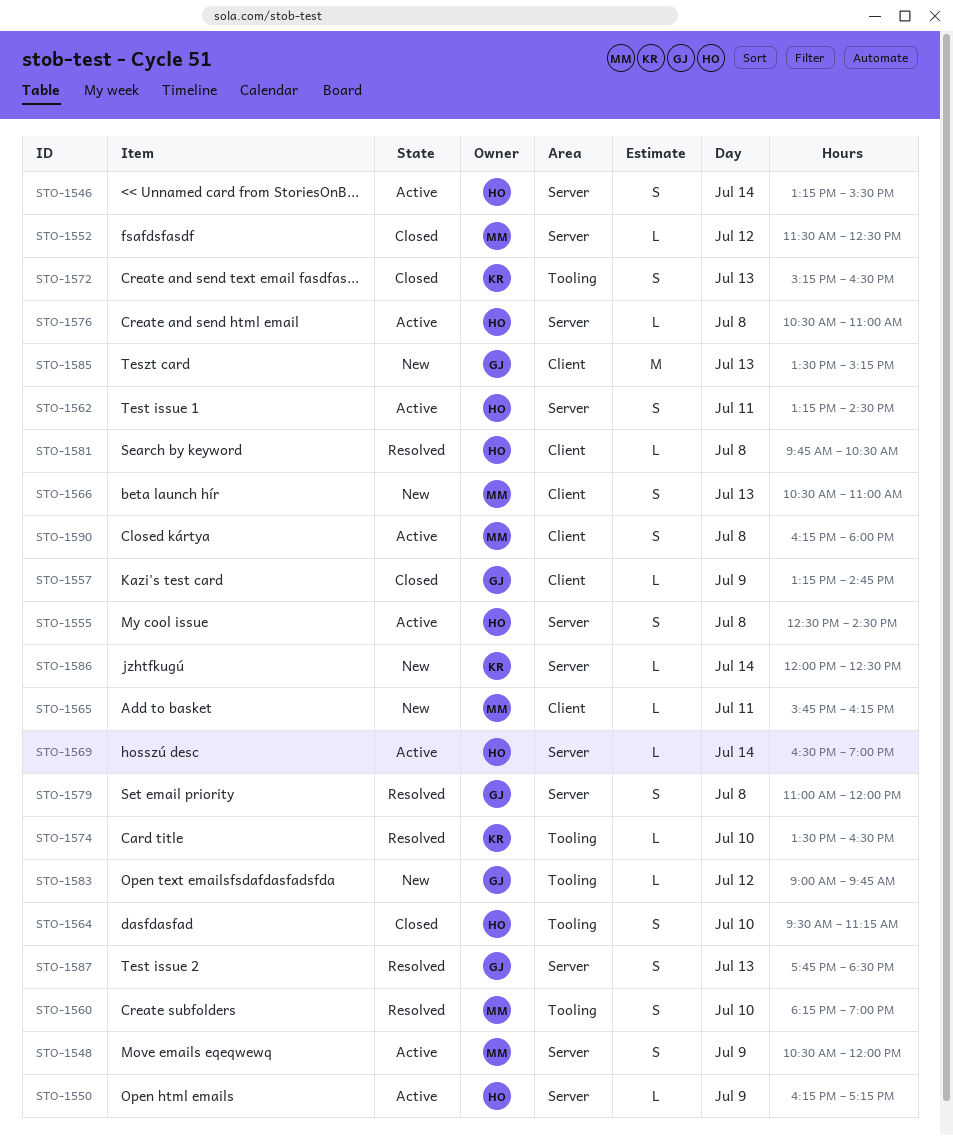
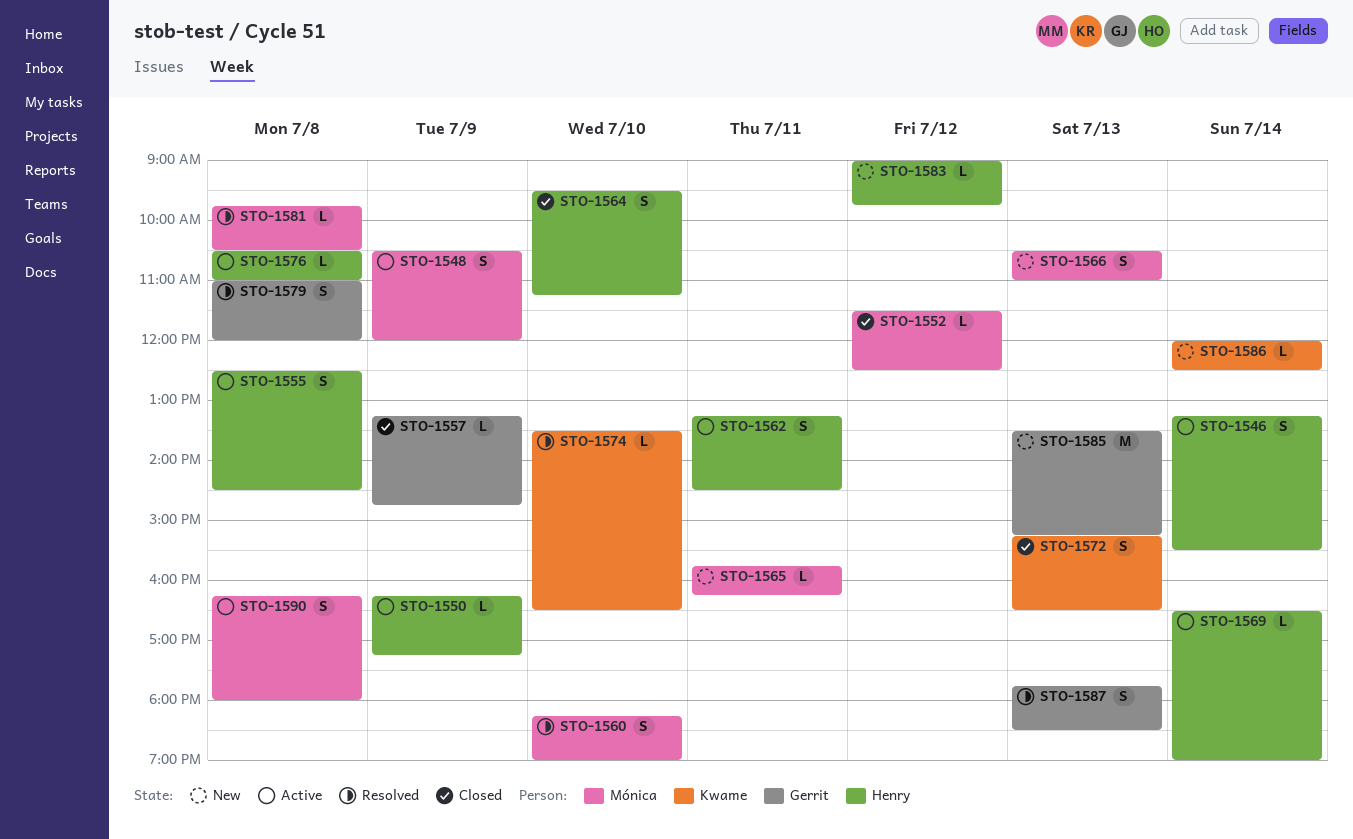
STO-1581, owner: Henry -> Mónica
STO-1583, owner: Gerrit -> Henry

